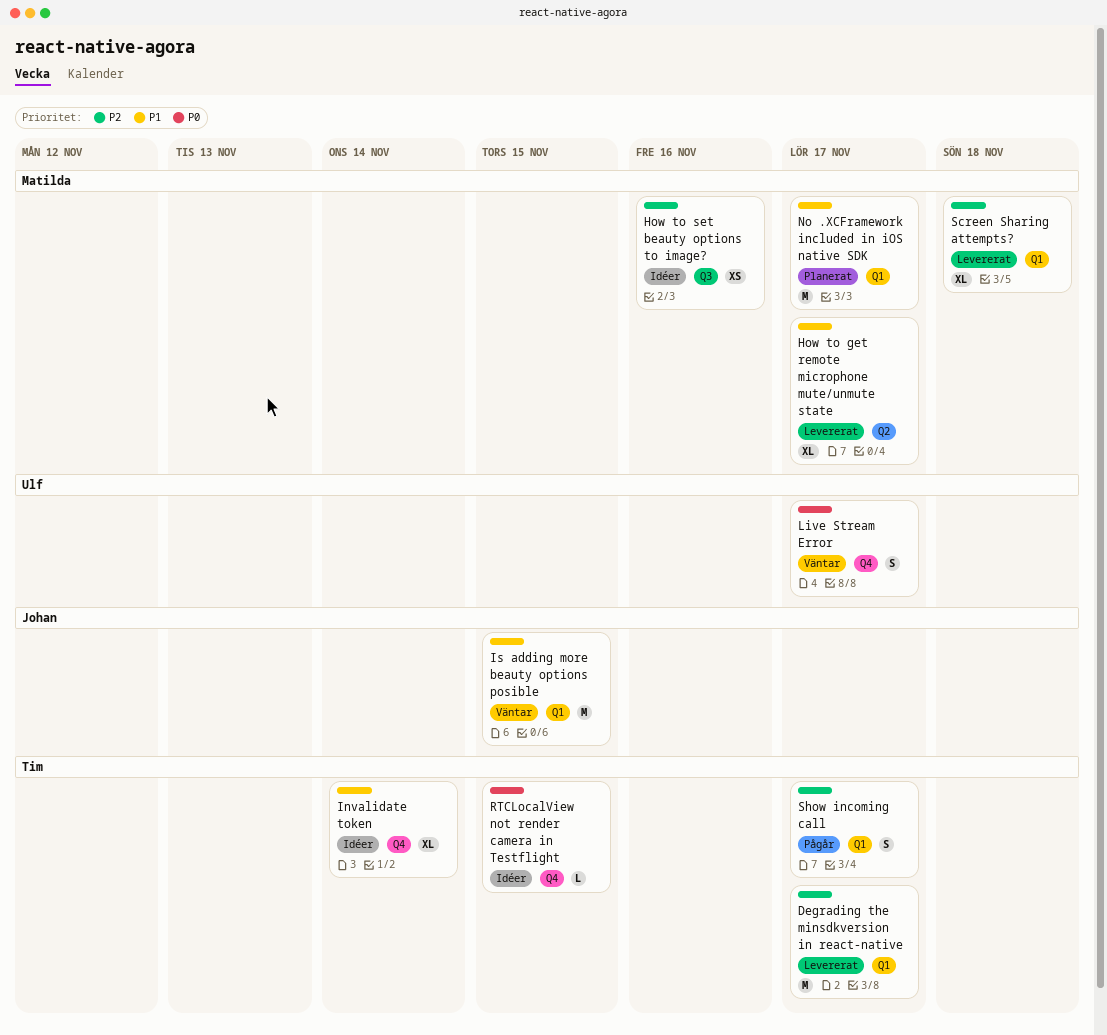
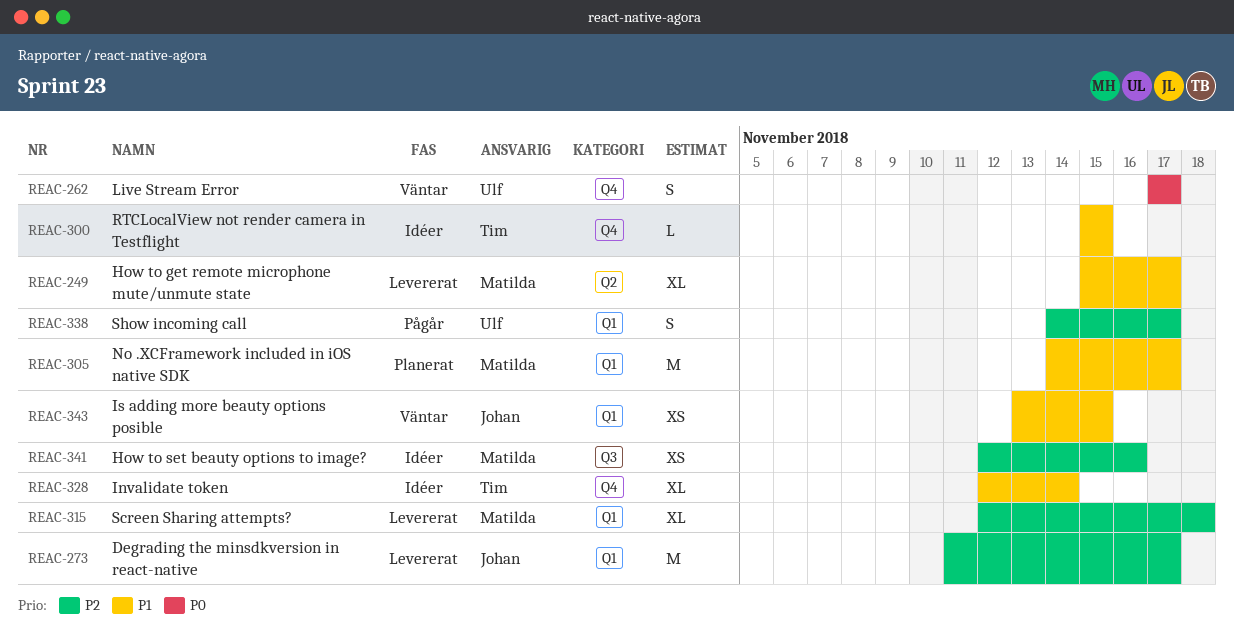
Degrading the minsdkversion in react-native, owner: Tim -> Johan
Is adding more beauty options posible, estimate: M -> XS
RTCLocalView not render camera in Testflight, priority: P0 -> P1
Show incoming call, owner: Tim -> Ulf

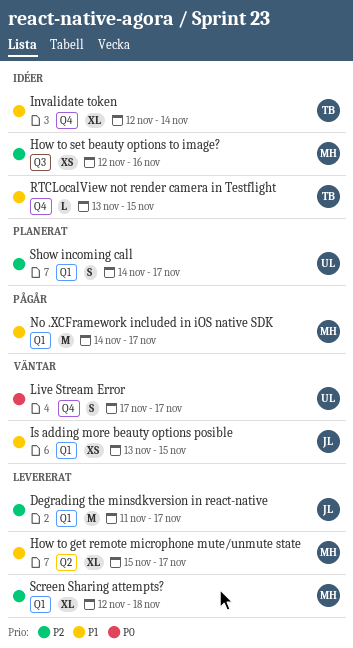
No .XCFramework included in iOS native SDK, status: Planerat -> Pågår
RTCLocalView not render camera in Testflight, start: Nov 15 -> Nov 13
Show incoming call, status: Pågår -> Planerat

